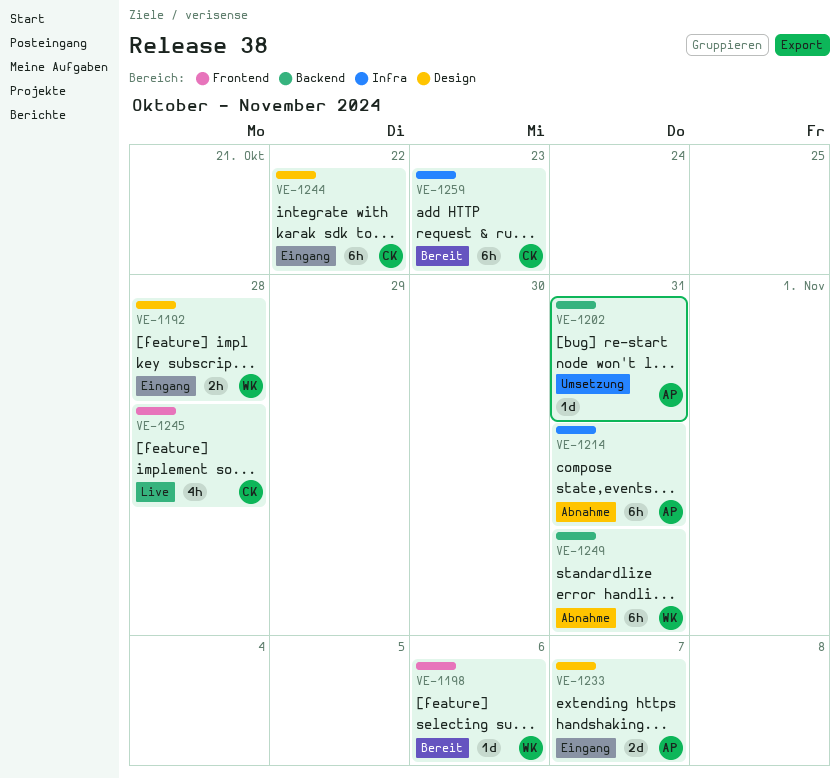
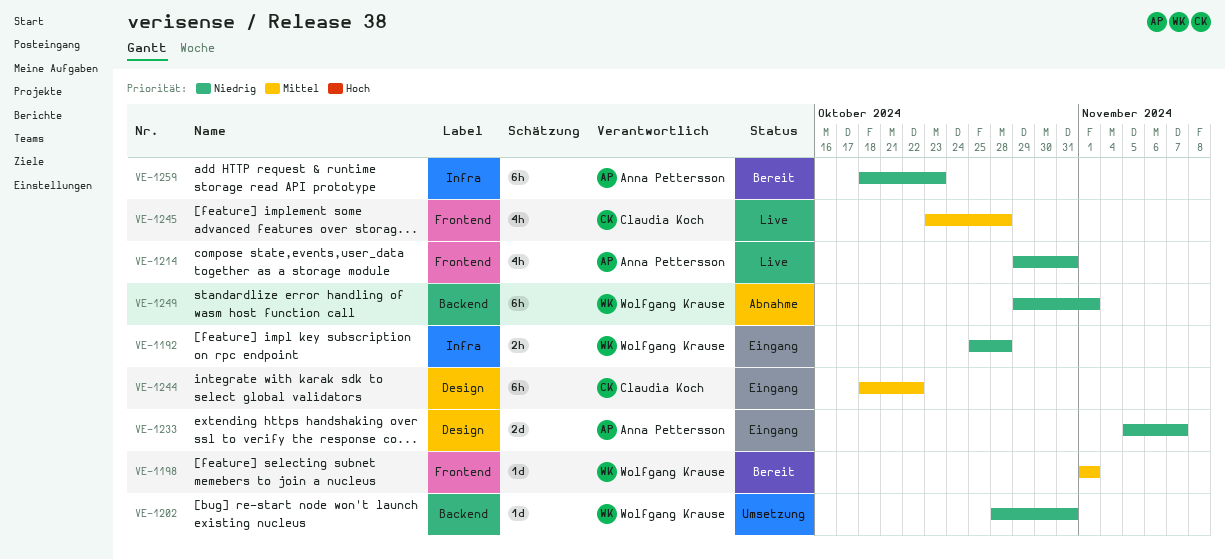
VE-1192, label: Design -> Infra
VE-1198, due: Nov 6 -> Nov 1
VE-1202, owner: Anna Pettersson -> Wolfgang Krause
VE-1214, status: Abnahme -> Live
VE-1214, label: Infra -> Frontend
VE-1214, estimate: 6h -> 4h
VE-1249, due: Oct 31 -> Nov 1
VE-1259, owner: Claudia Koch -> Anna Pettersson

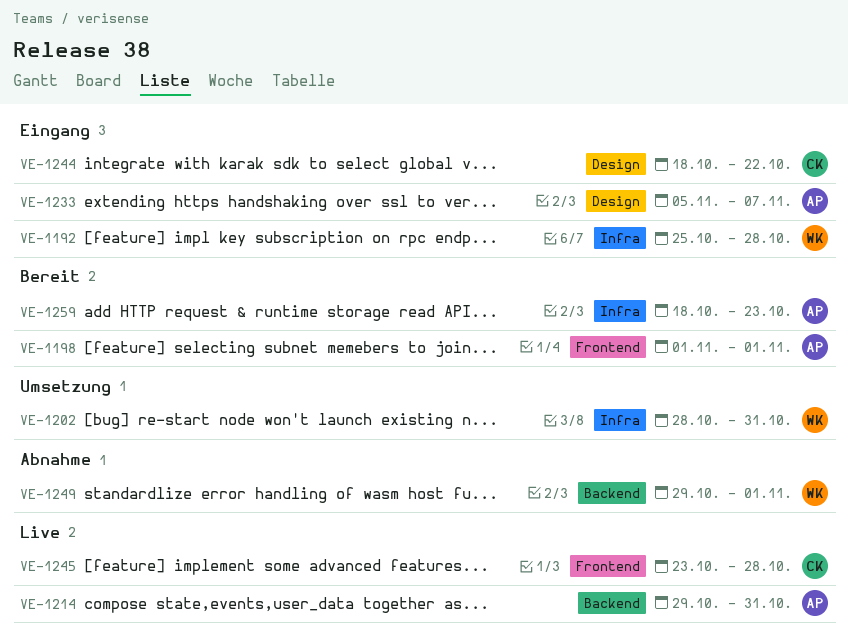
VE-1198, owner: Wolfgang Krause -> Anna Pettersson
VE-1202, label: Backend -> Infra
VE-1214, label: Frontend -> Backend

